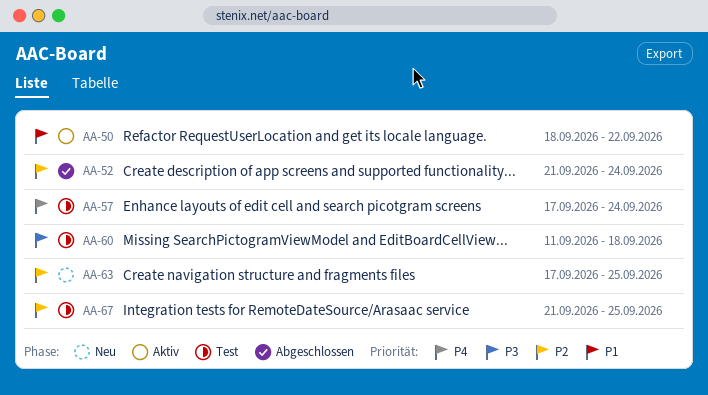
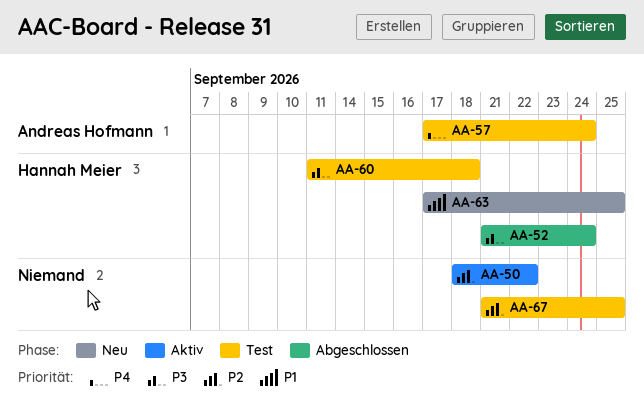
AA-50, priority: P1 -> P2
AA-52, priority: P2 -> P3
AA-63, priority: P2 -> P1

